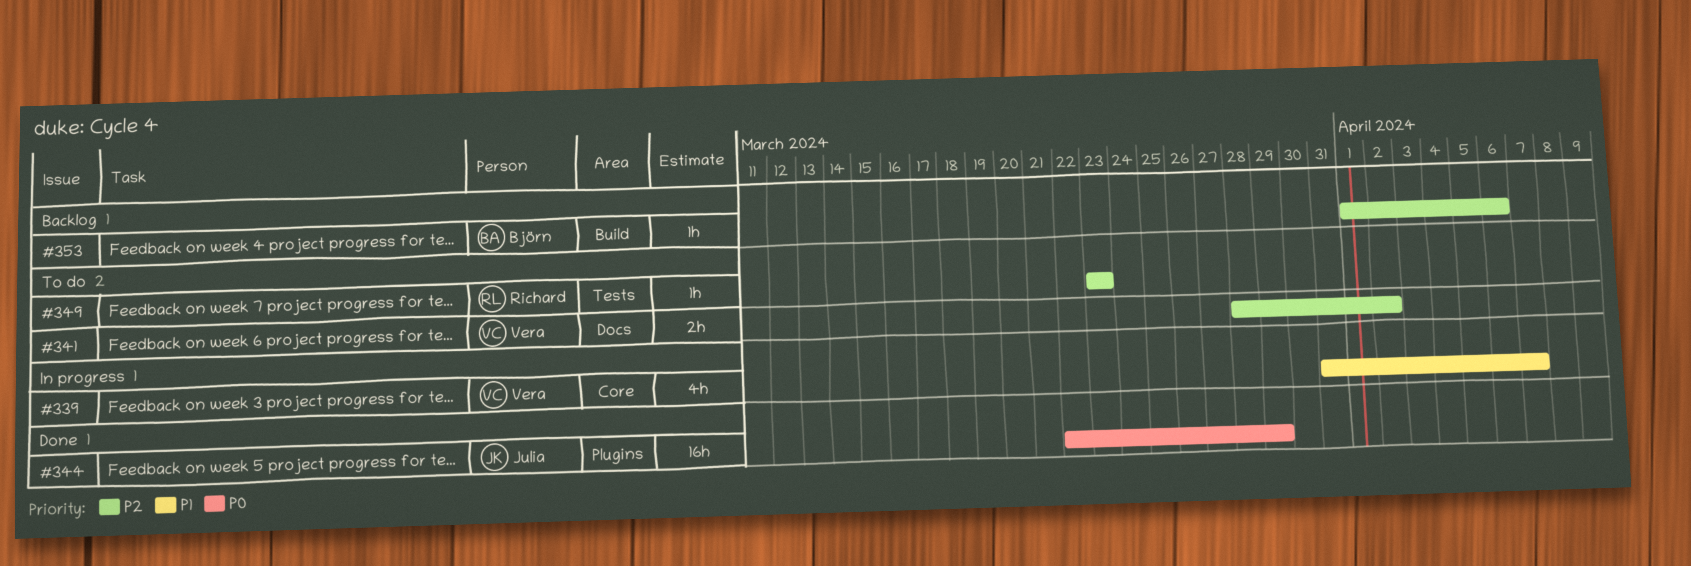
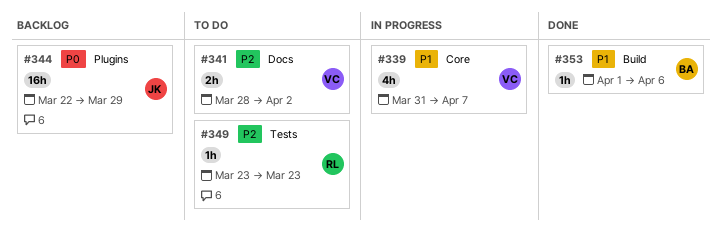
#344, status: Done -> Backlog
#353, status: Backlog -> Done
#353, priority: P2 -> P1

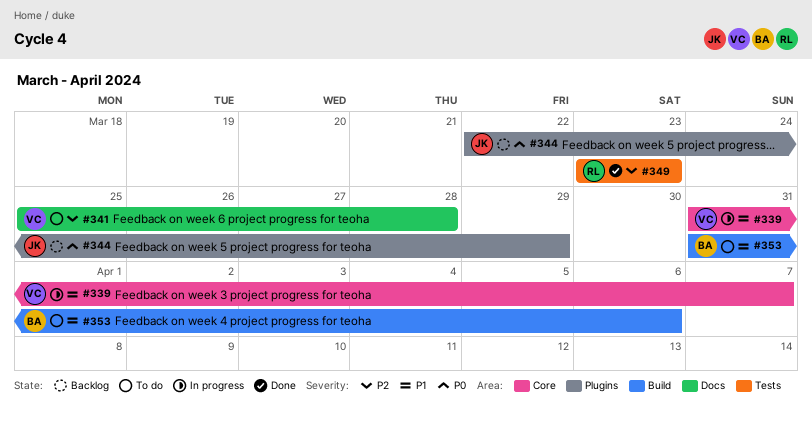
#341, start: Mar 28 -> Mar 25
#341, due: Apr 2 -> Mar 28
#349, status: To do -> Done
#353, status: Done -> To do
#353, start: Apr 1 -> Mar 31

